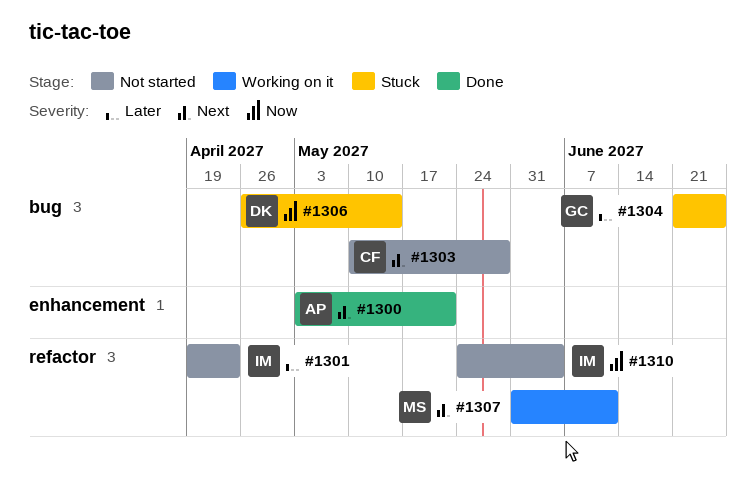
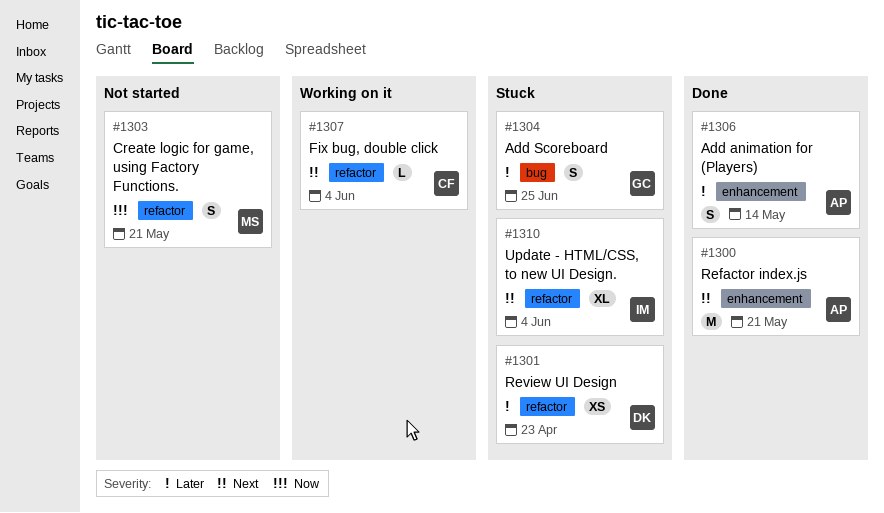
#1301, status: Not started -> Stuck
#1301, owner: IM -> DK
#1303, owner: CF -> MS
#1303, priority: Next -> Now
#1303, label: bug -> refactor
#1303, due: May 28 -> May 21
#1306, status: Stuck -> Done
#1306, owner: DK -> AP
#1306, priority: Now -> Later
#1306, label: bug -> enhancement
#1307, owner: MS -> CF
#1307, due: Jun 11 -> Jun 4
#1310, status: Not started -> Stuck
#1310, priority: Now -> Next

